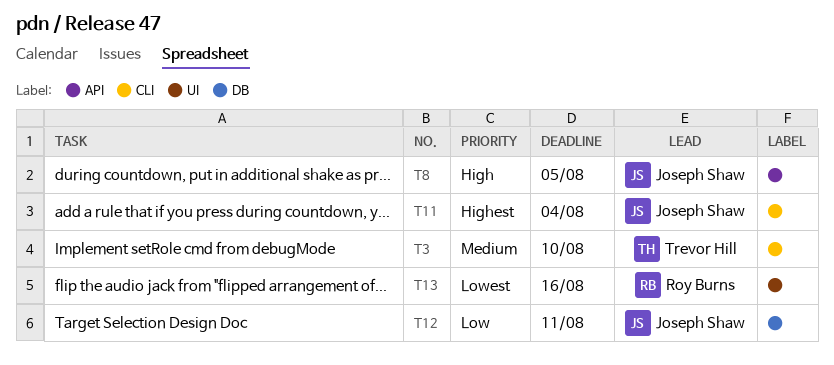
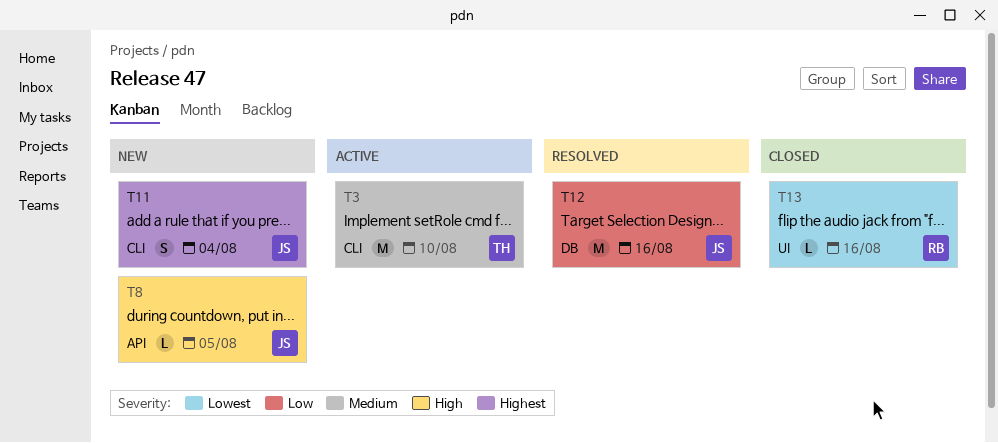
T12, due: Aug 11 -> Aug 16

